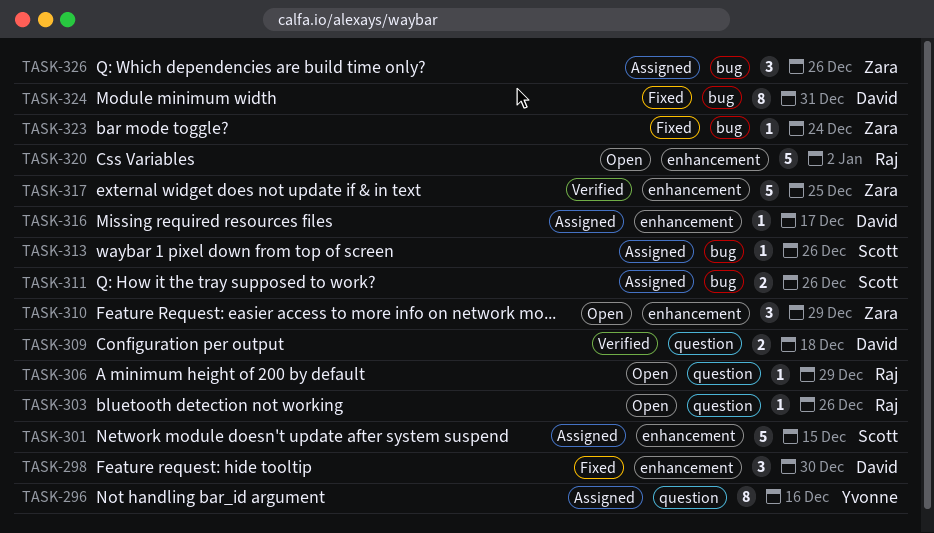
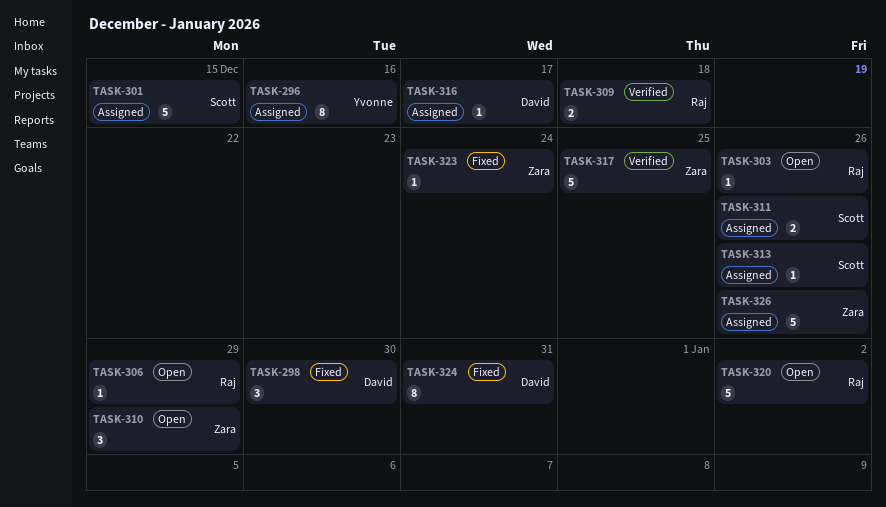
TASK-309, owner: David -> Raj
TASK-326, estimate: 3 -> 5

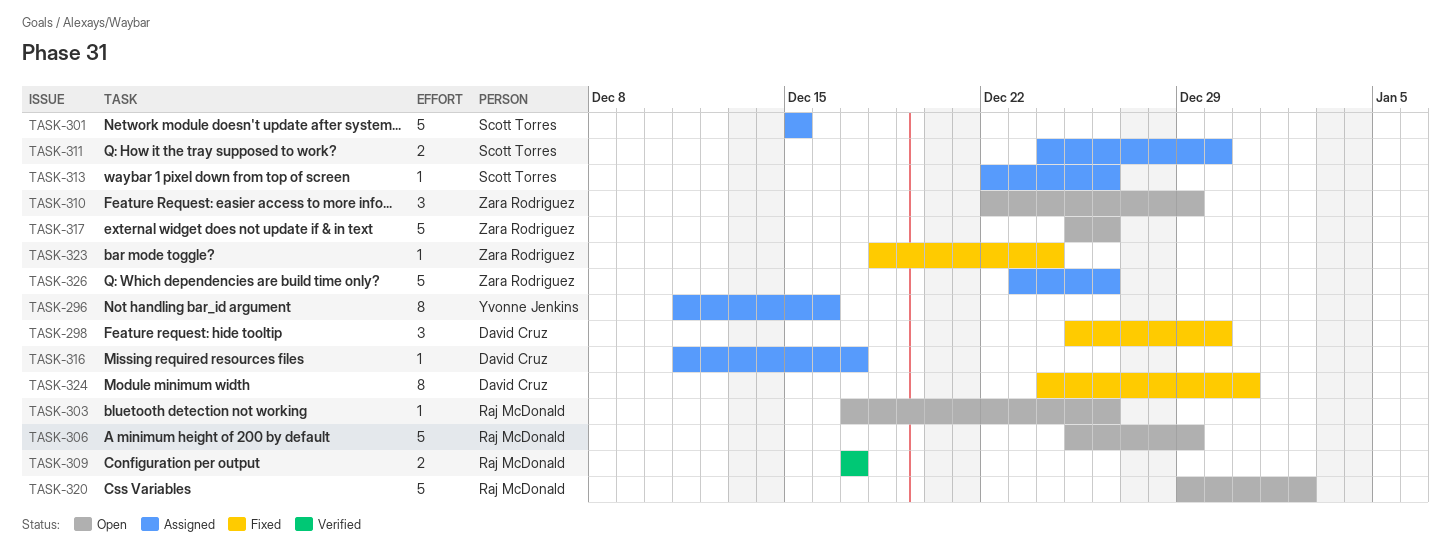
TASK-306, estimate: 1 -> 5
TASK-309, due: Dec 18 -> Dec 17
TASK-311, due: Dec 26 -> Dec 30
TASK-317, status: Verified -> Open
TASK-317, due: Dec 25 -> Dec 26

